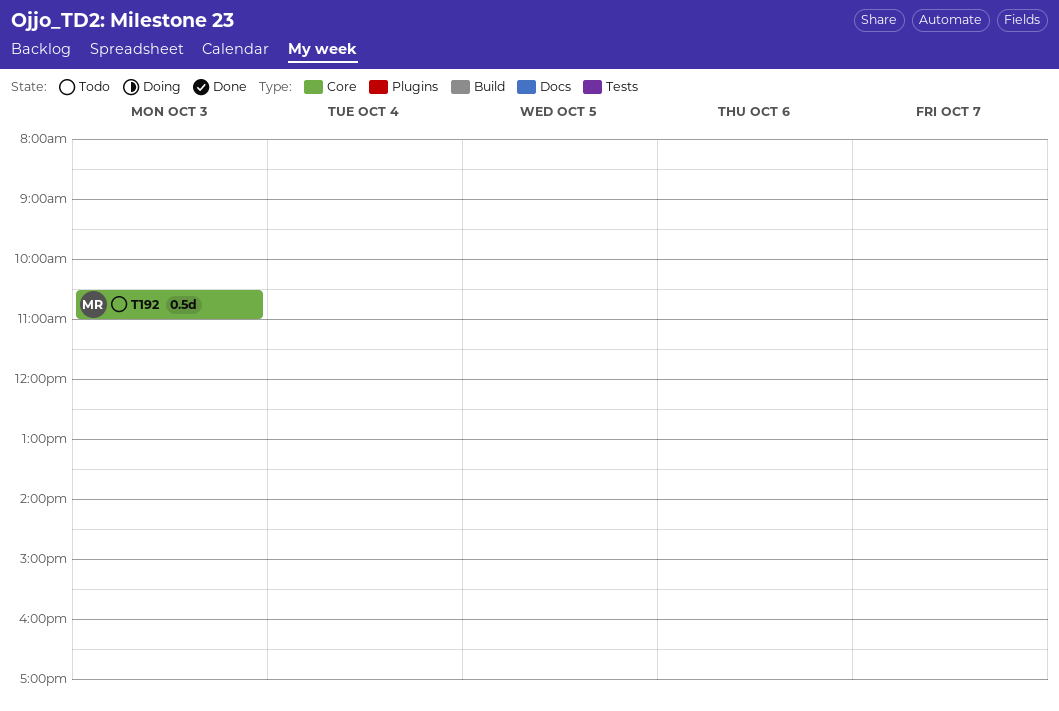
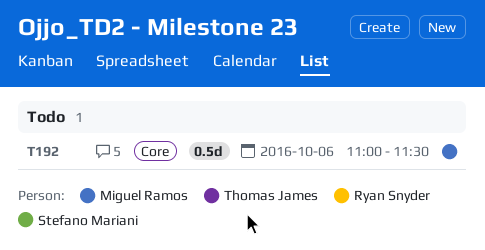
T192, day: Oct 3 -> Oct 6
T192, begins: 10:30 -> 11:00
T192, ends: 11:00 -> 11:30

